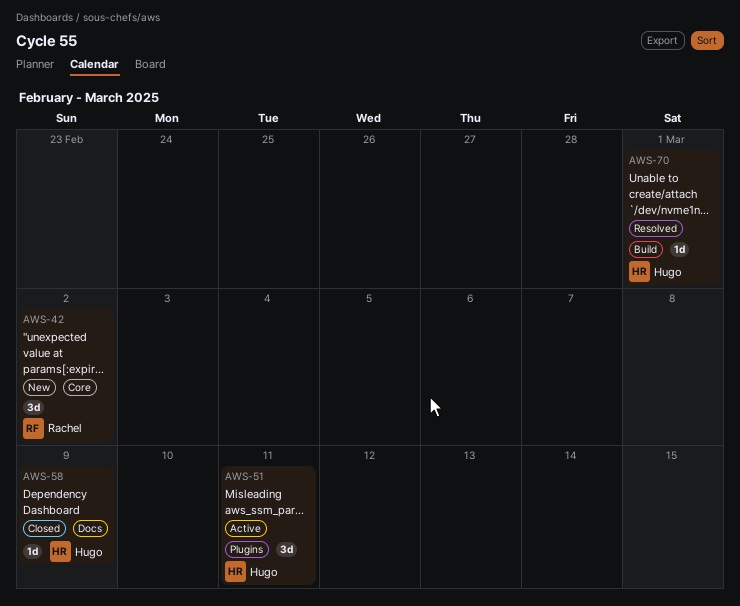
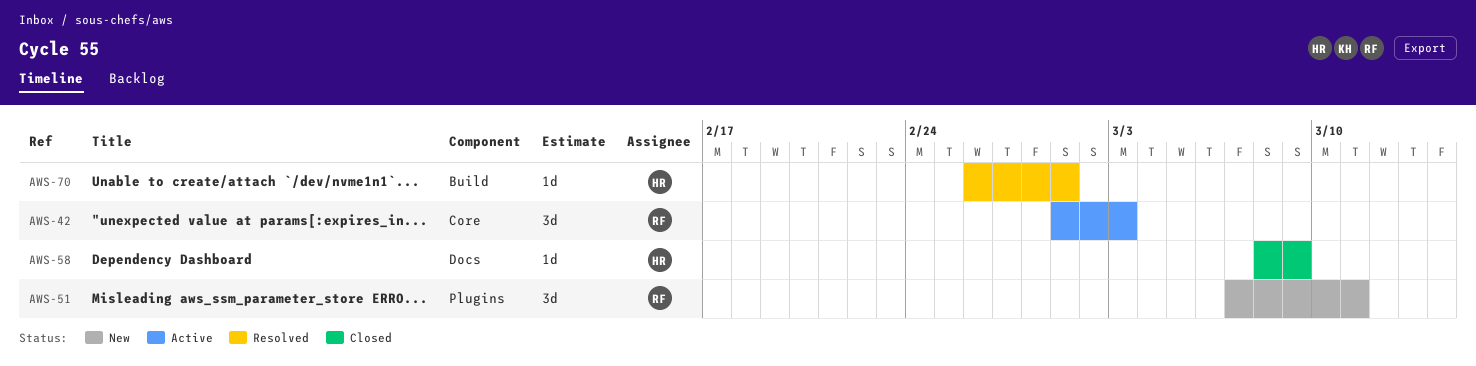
AWS-42, status: New -> Active
AWS-42, due: Mar 2 -> Mar 3
AWS-51, status: Active -> New
AWS-51, owner: Hugo -> Rachel

